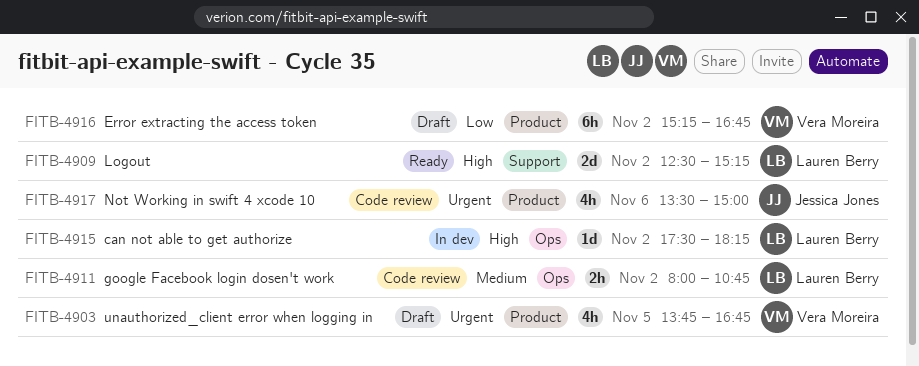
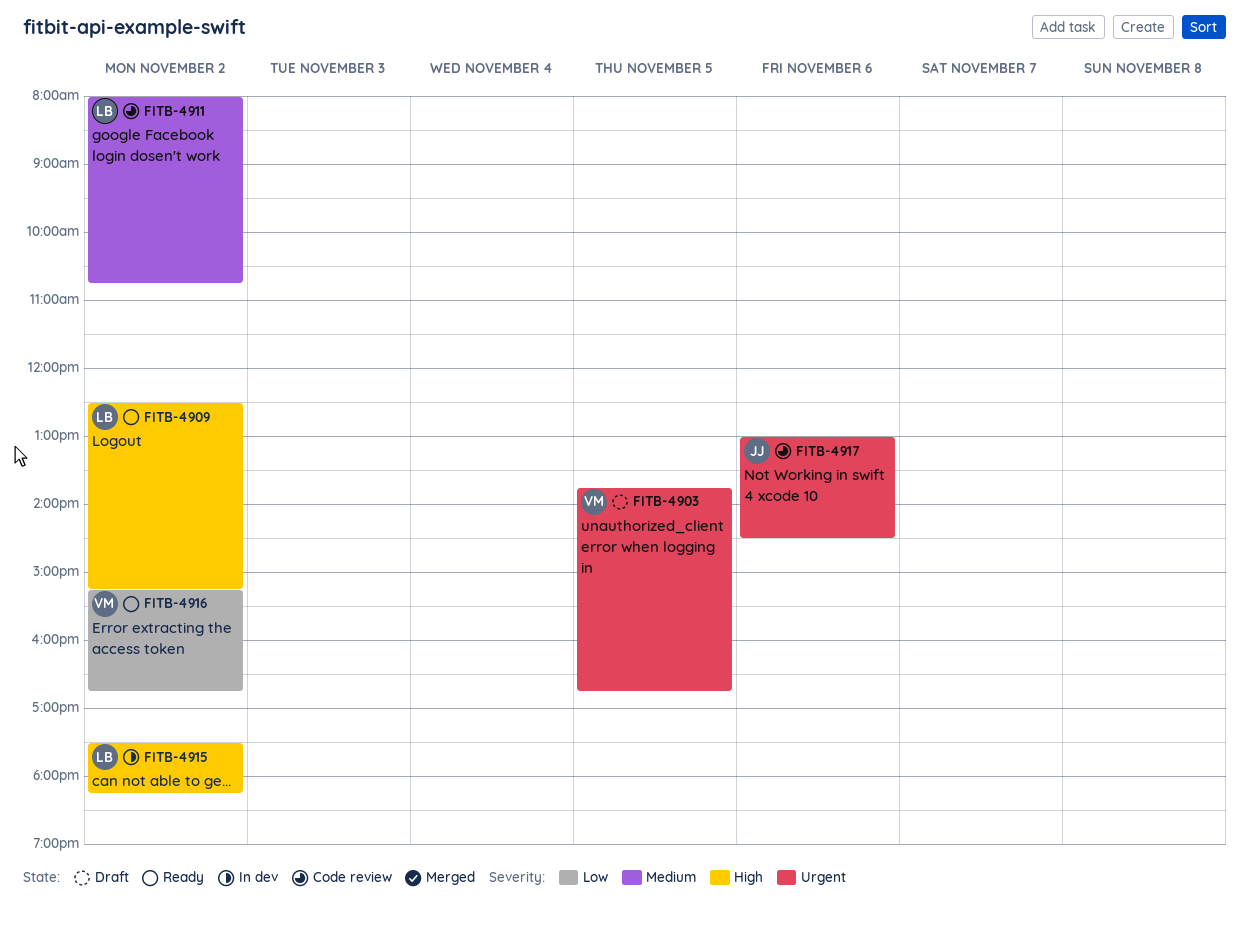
FITB-4916, status: Draft -> Ready
FITB-4917, begins: 13:30 -> 13:00
FITB-4917, ends: 15:00 -> 14:30

